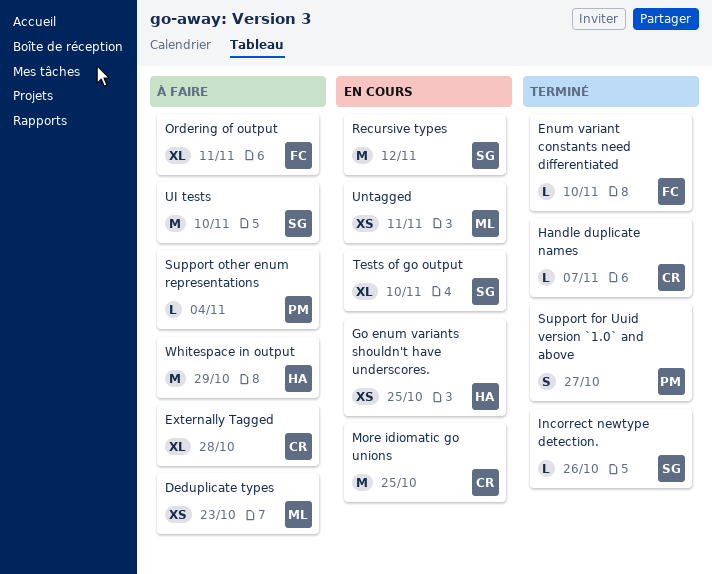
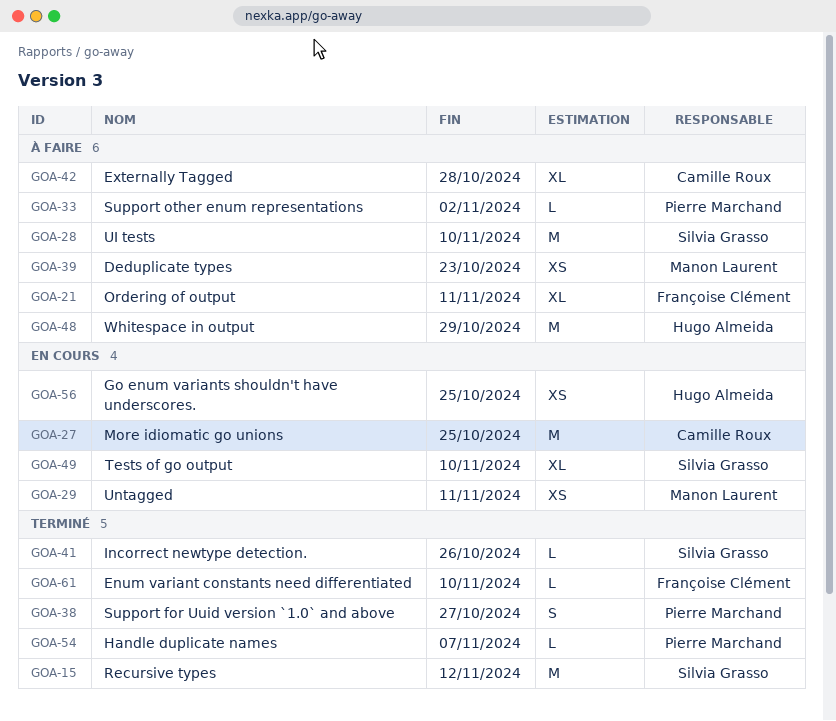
Handle duplicate names, owner: Camille Roux -> Pierre Marchand
Recursive types, status: En cours -> Terminé
Support other enum representations, due: Nov 4 -> Nov 2

